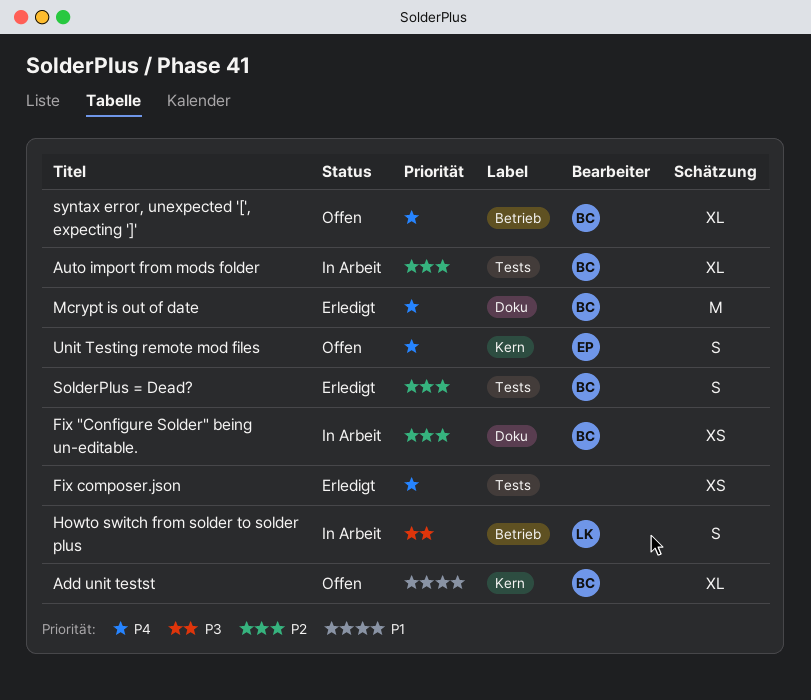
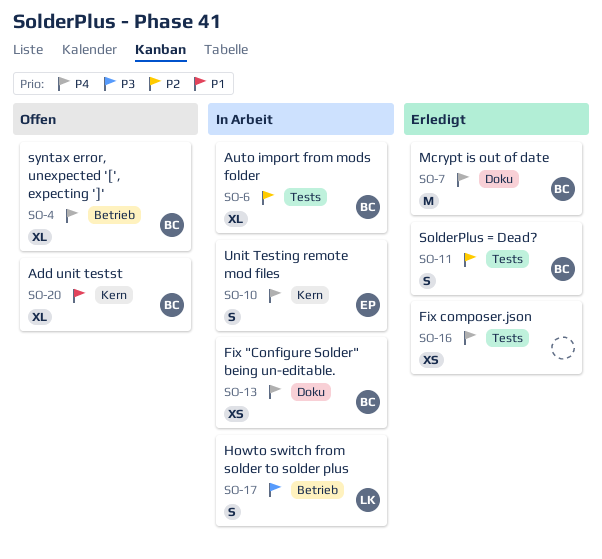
Fix "Configure Solder" being un-editable., priority: P2 -> P4
Unit Testing remote mod files, status: Offen -> In Arbeit

